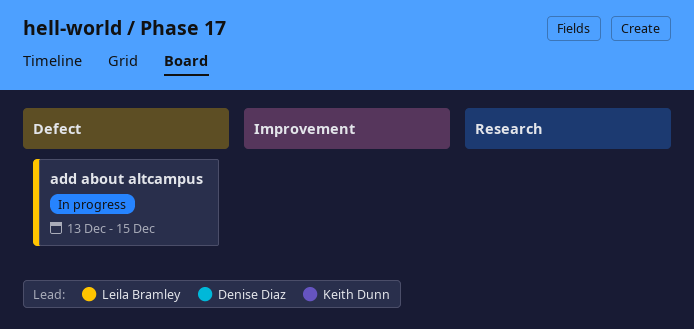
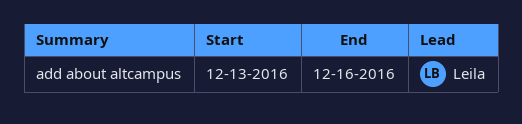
add about altcampus, due: Dec 15 -> Dec 16

